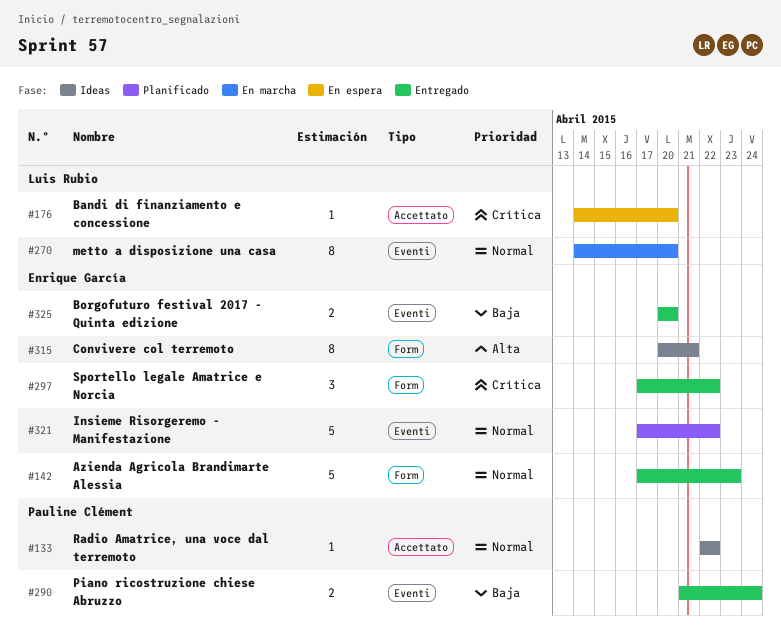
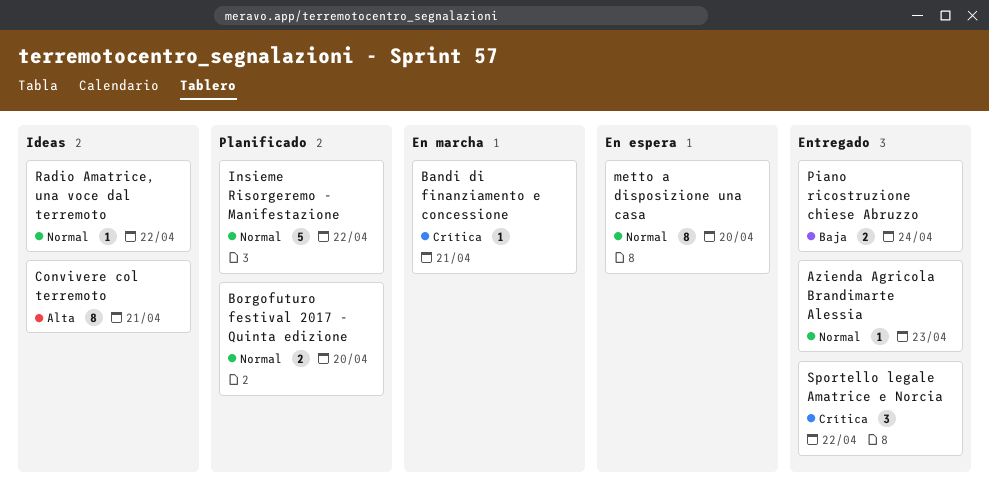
Azienda Agricola Brandimarte Alessia, estimate: 5 -> 1
Bandi di finanziamento e concessione, status: En espera -> En marcha
Bandi di finanziamento e concessione, due: Apr 20 -> Apr 21
Borgofuturo festival 2017 - Quinta edizione, status: Entregado -> Planificado
Borgofuturo festival 2017 - Quinta edizione, priority: Baja -> Normal
metto a disposizione una casa, status: En marcha -> En espera

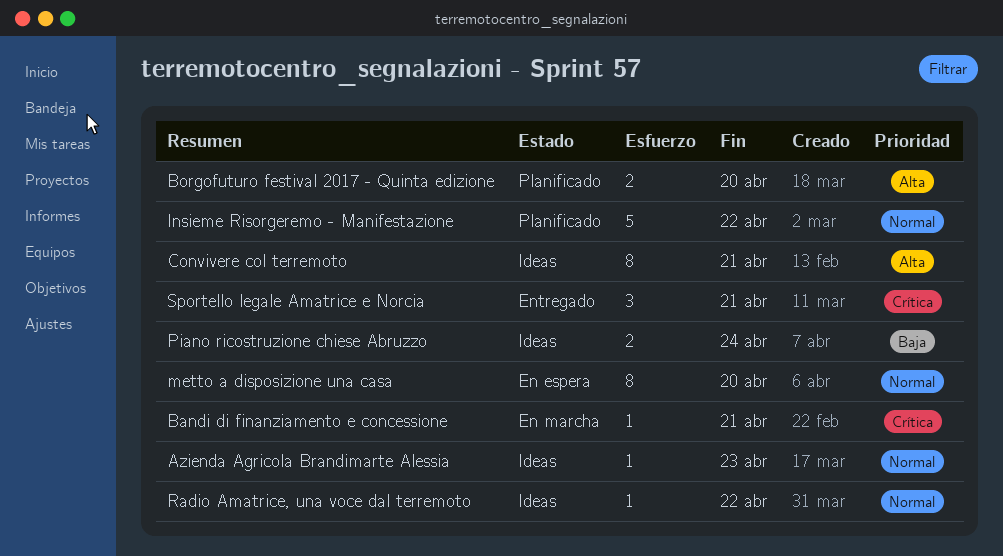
Azienda Agricola Brandimarte Alessia, status: Entregado -> Ideas
Borgofuturo festival 2017 - Quinta edizione, priority: Normal -> Alta
Piano ricostruzione chiese Abruzzo, status: Entregado -> Ideas
Sportello legale Amatrice e Norcia, due: Apr 22 -> Apr 21

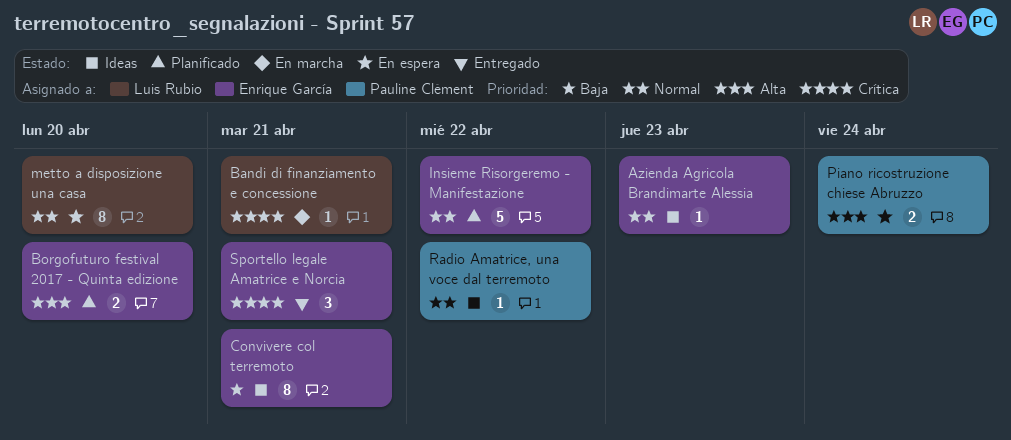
Convivere col terremoto, priority: Alta -> Baja
Piano ricostruzione chiese Abruzzo, status: Ideas -> En espera
Piano ricostruzione chiese Abruzzo, priority: Baja -> Alta

